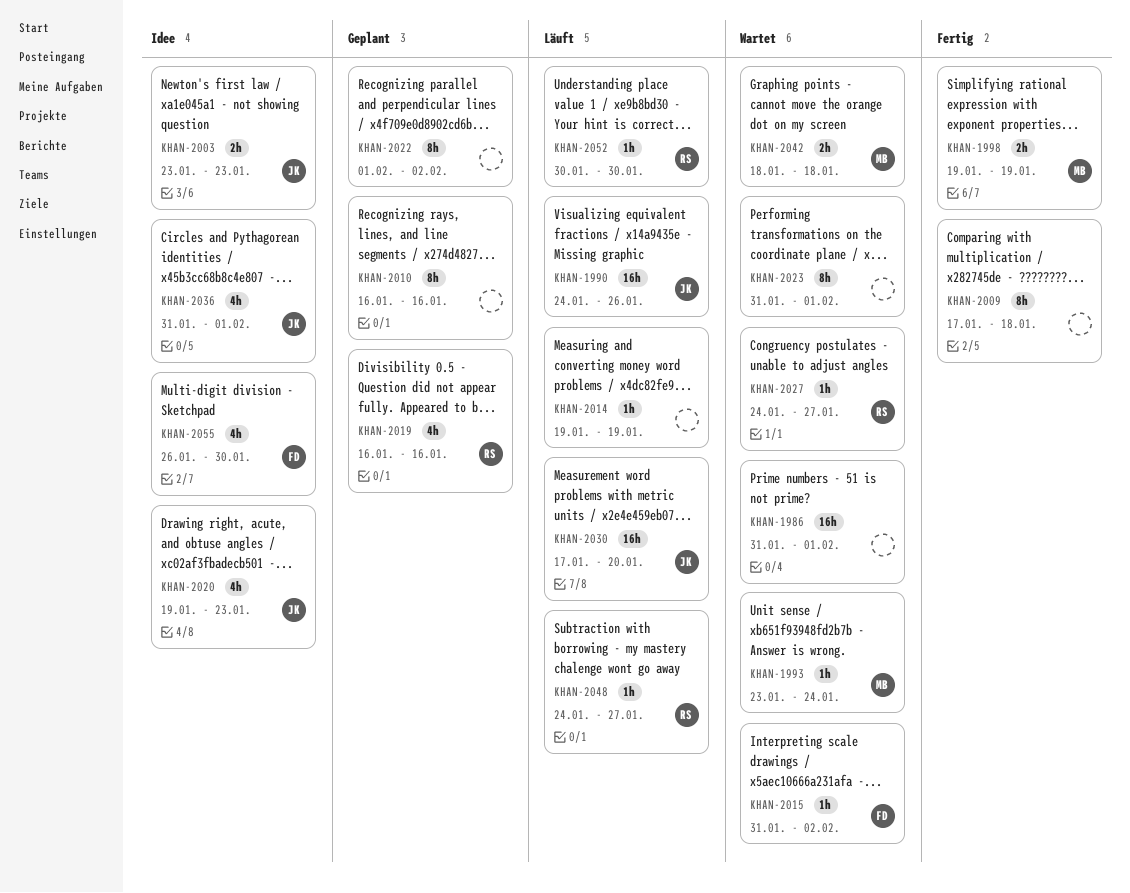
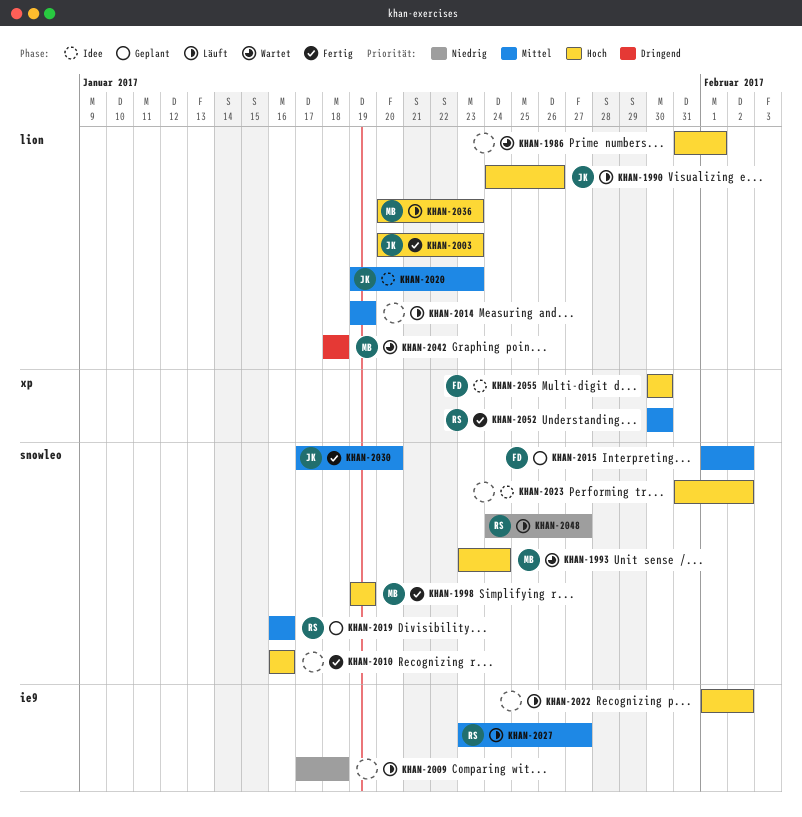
KHAN-2003, status: Idee -> Fertig
KHAN-2003, start: Jan 23 -> Jan 20
KHAN-2009, status: Fertig -> Läuft
KHAN-2010, status: Geplant -> Fertig
KHAN-2015, status: Wartet -> Geplant
KHAN-2015, start: Jan 31 -> Feb 1
KHAN-2022, status: Geplant -> Läuft
KHAN-2023, status: Wartet -> Idee
KHAN-2023, due: Feb 1 -> Feb 2
KHAN-2027, status: Wartet -> Läuft
KHAN-2027, start: Jan 24 -> Jan 23
KHAN-2030, status: Läuft -> Fertig
KHAN-2036, status: Idee -> Läuft
KHAN-2036, owner: JK -> MB
KHAN-2036, start: Jan 31 -> Jan 20
KHAN-2036, due: Feb 1 -> Jan 23
KHAN-2052, status: Läuft -> Fertig
KHAN-2055, start: Jan 26 -> Jan 30

